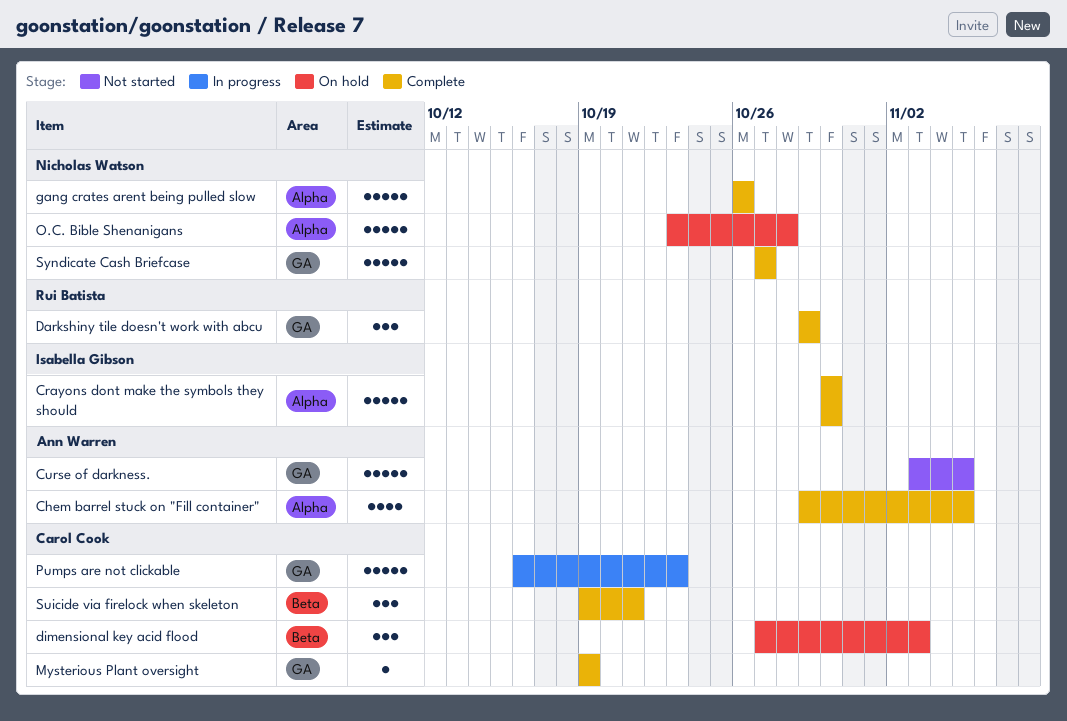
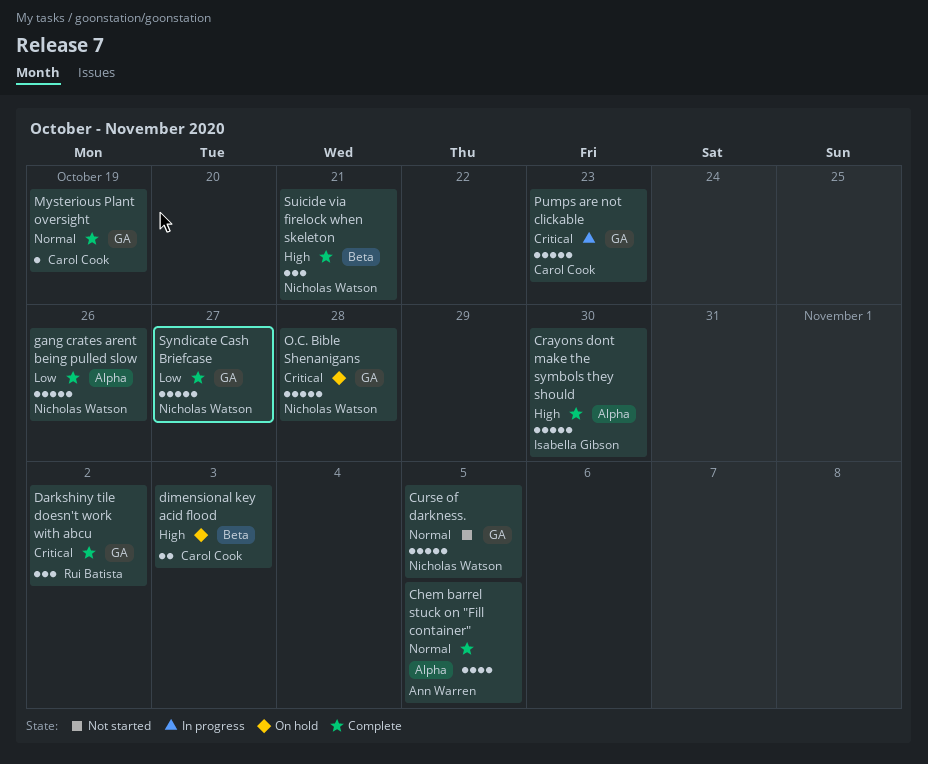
Curse of darkness., owner: Ann Warren -> Nicholas Watson
Darkshiny tile doesn't work with abcu, due: Oct 29 -> Nov 2
dimensional key acid flood, estimate: 3 -> 2
O.C. Bible Shenanigans, label: Alpha -> GA
Suicide via firelock when skeleton, owner: Carol Cook -> Nicholas Watson

